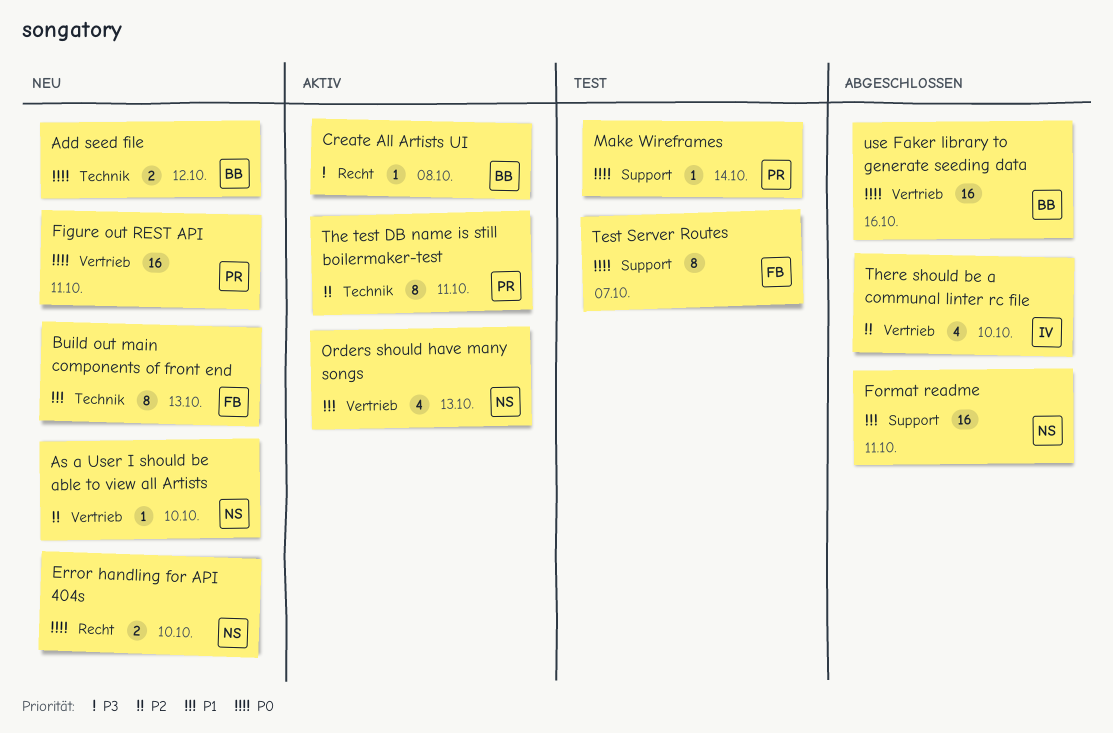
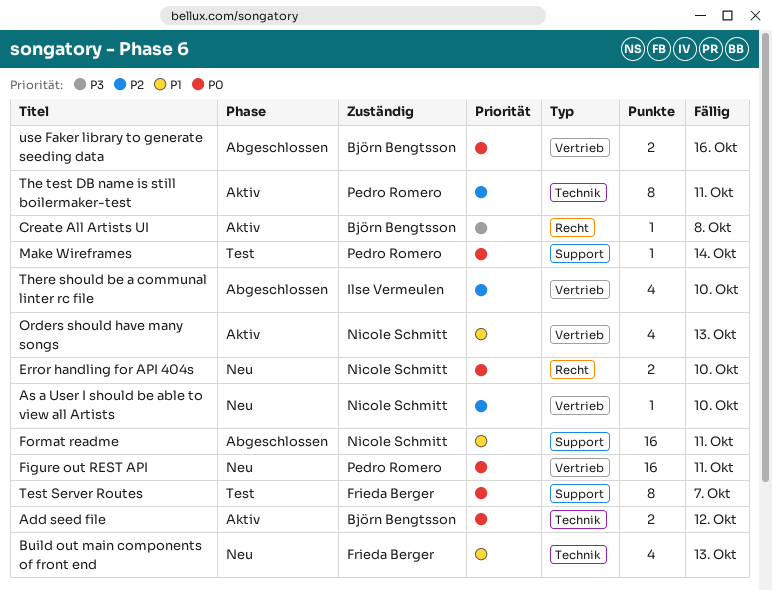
Add seed file, status: Neu -> Aktiv
Build out main components of front end, estimate: 8 -> 4
use Faker library to generate seeding data, estimate: 16 -> 2

